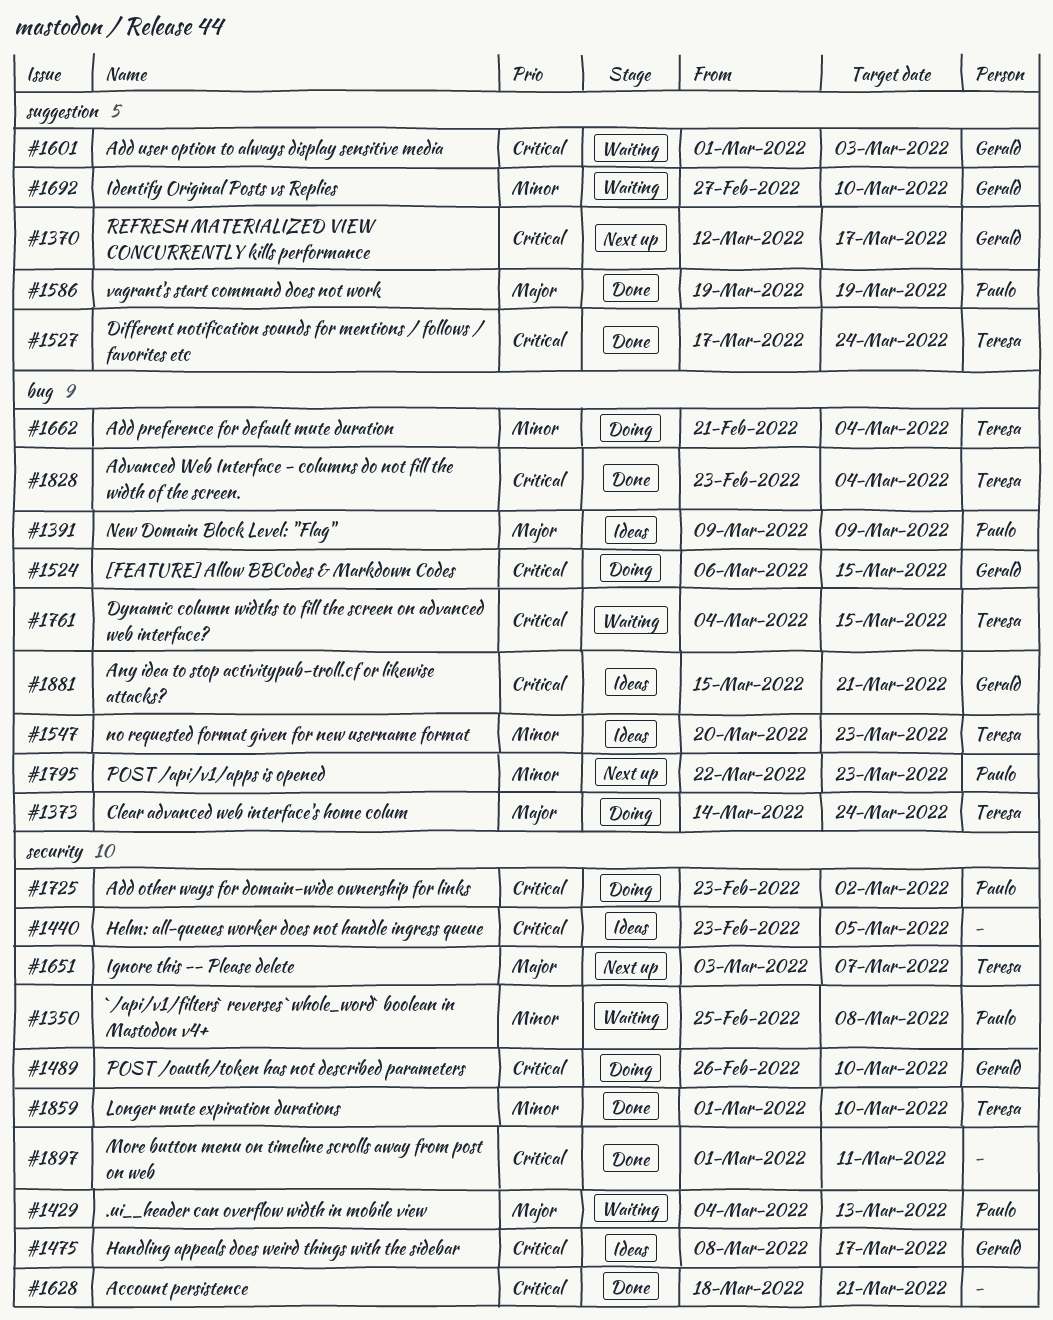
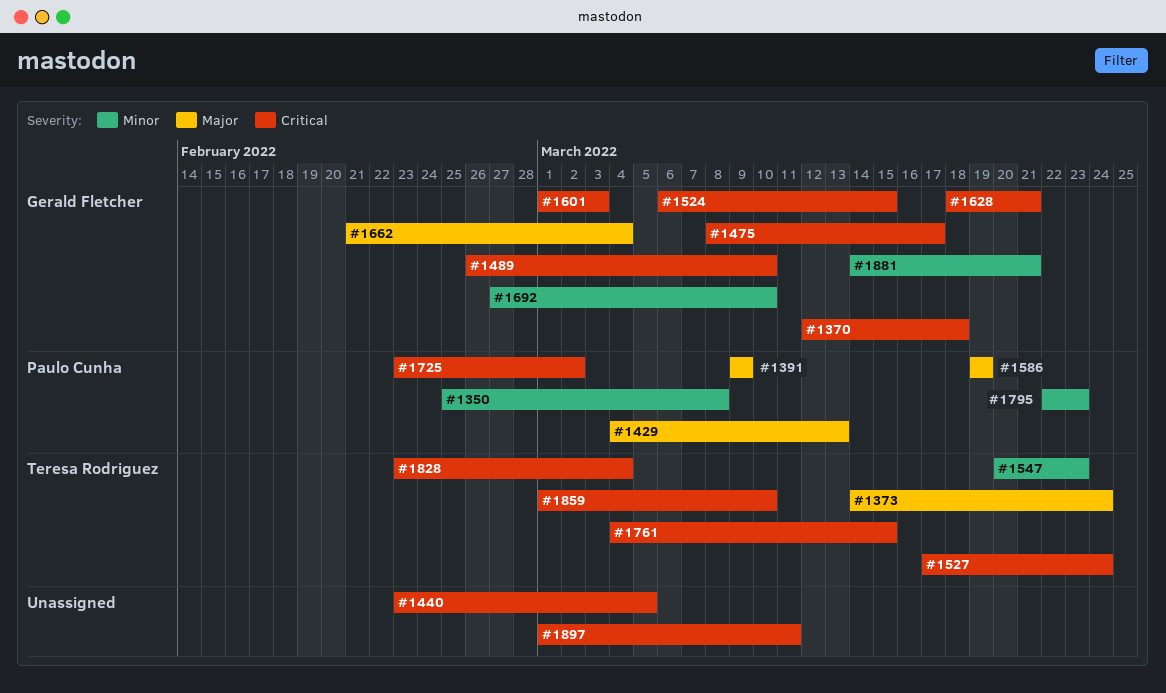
#1370, due: Mar 17 -> Mar 18
#1628, owner: none -> Gerald Fletcher
#1651: present -> none
#1662, owner: Teresa Rodriguez -> Gerald Fletcher
#1662, priority: Minor -> Major
#1859, priority: Minor -> Critical
#1881, priority: Critical -> Minor
#1881, start: Mar 15 -> Mar 14

